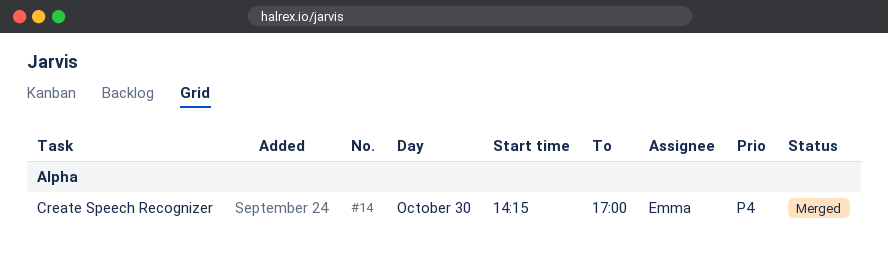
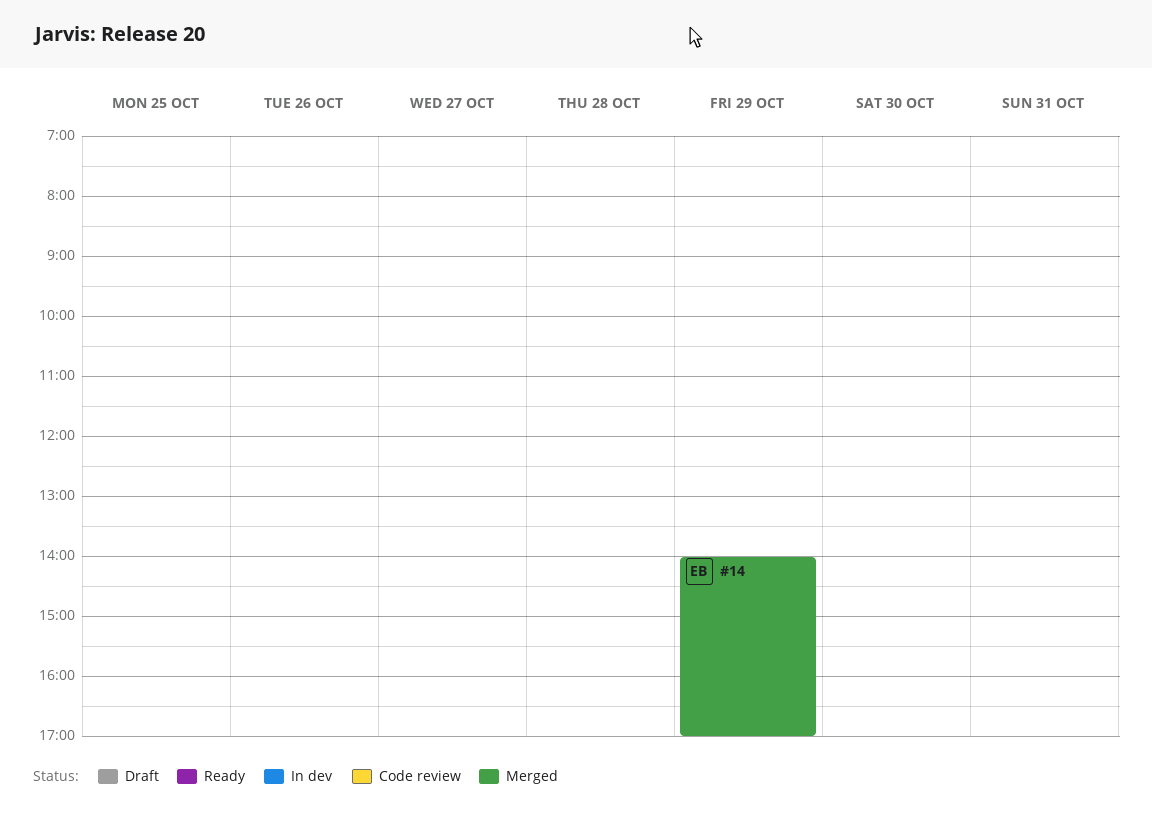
#14, day: Oct 30 -> Oct 29
#14, begins: 14:15 -> 14:00

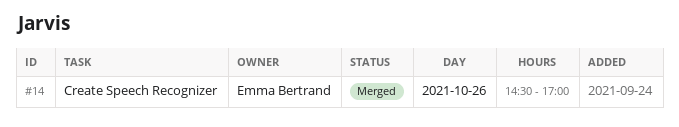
#14, day: Oct 29 -> Oct 26
#14, begins: 14:00 -> 14:30

